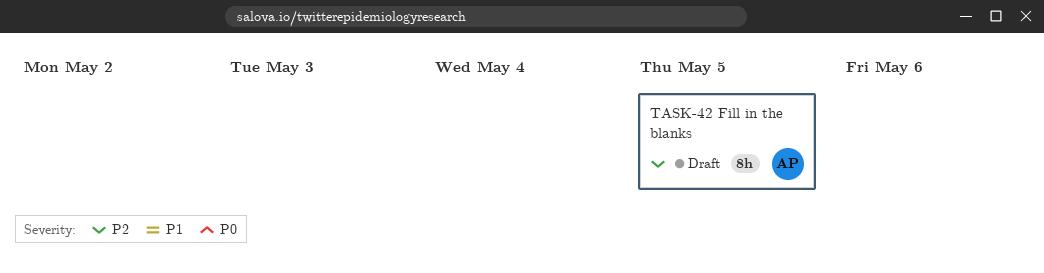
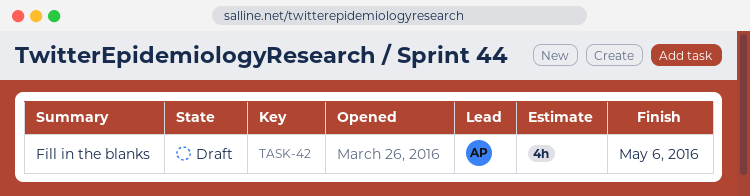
TASK-42, estimate: 8h -> 4h
TASK-42, due: May 5 -> May 6

